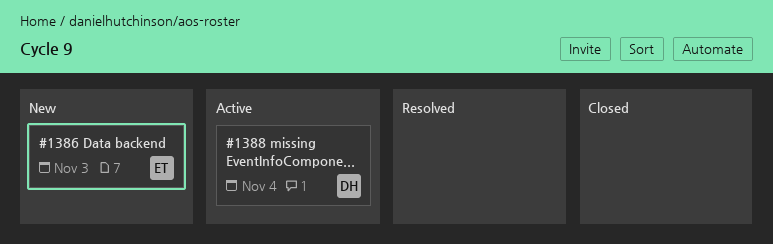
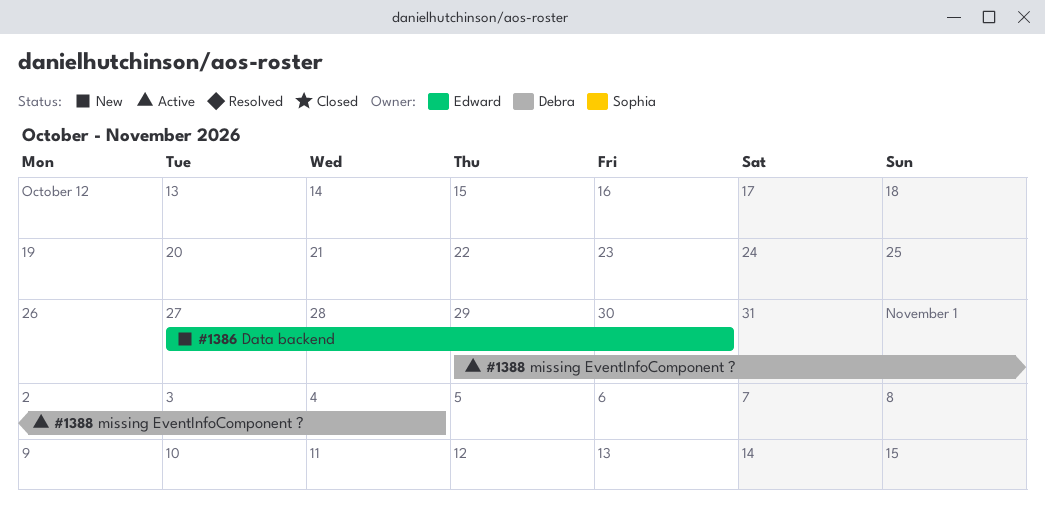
#1386, due: Nov 3 -> Oct 30

